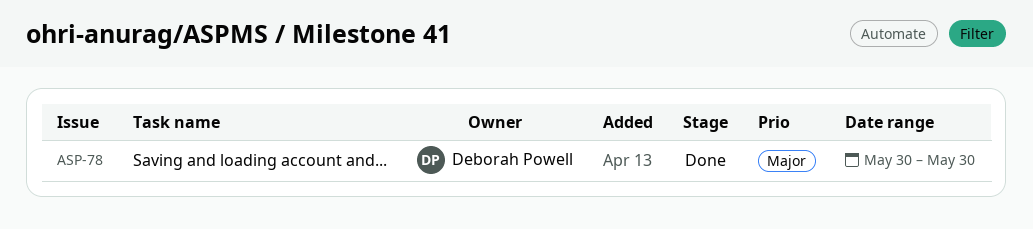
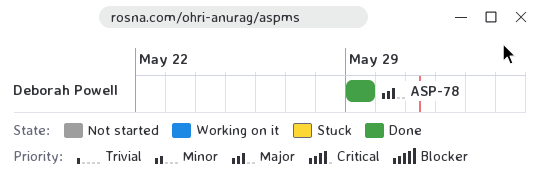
ASP-78, start: May 30 -> May 29
ASP-78, due: May 30 -> May 29

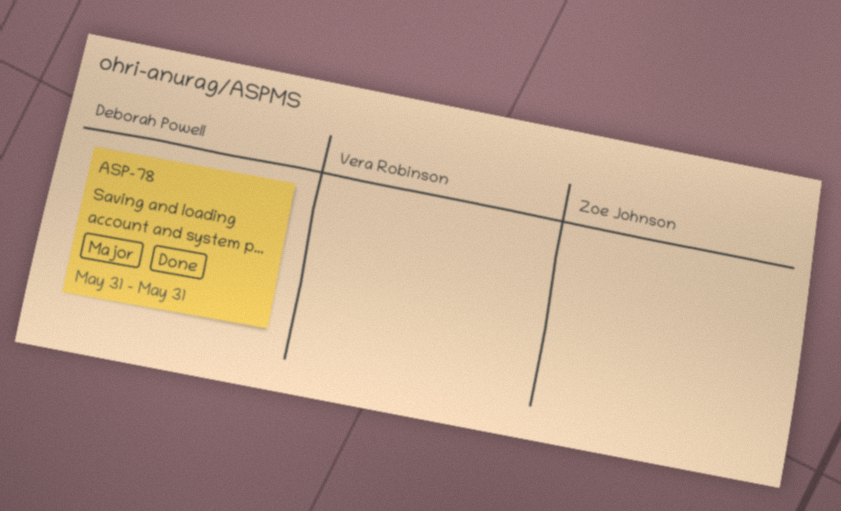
ASP-78, start: May 29 -> May 31
ASP-78, due: May 29 -> May 31

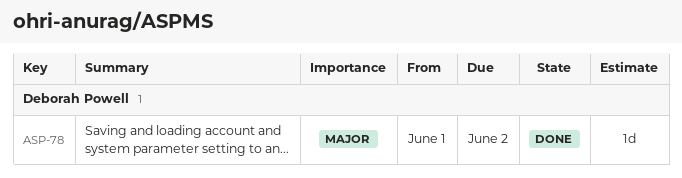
ASP-78, start: May 31 -> Jun 1
ASP-78, due: May 31 -> Jun 2

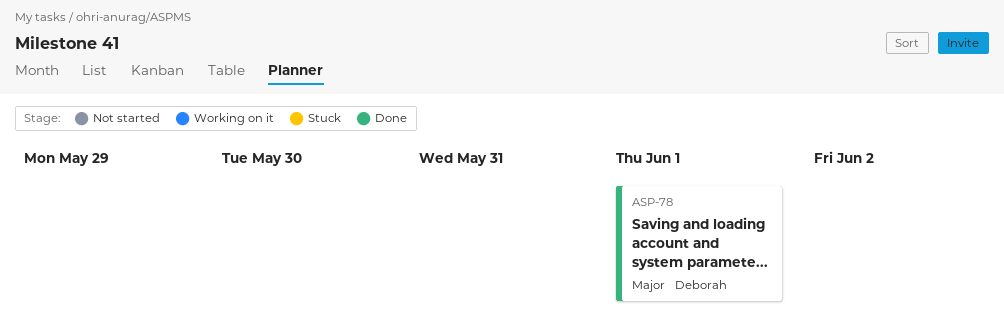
ASP-78, due: Jun 2 -> Jun 1

